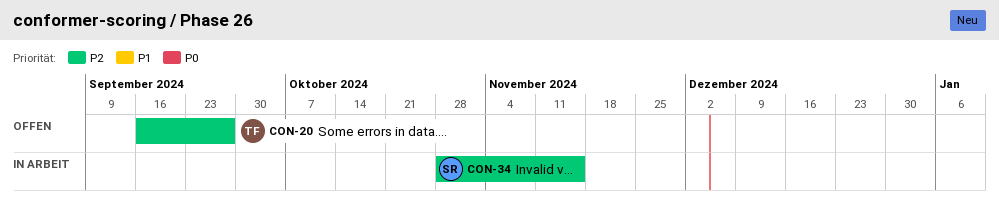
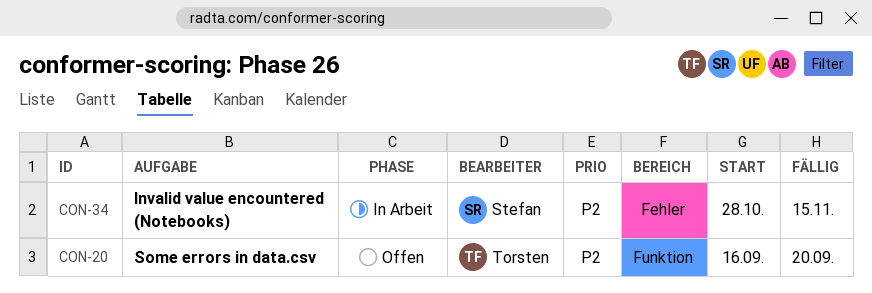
CON-20, due: Sep 27 -> Sep 20

